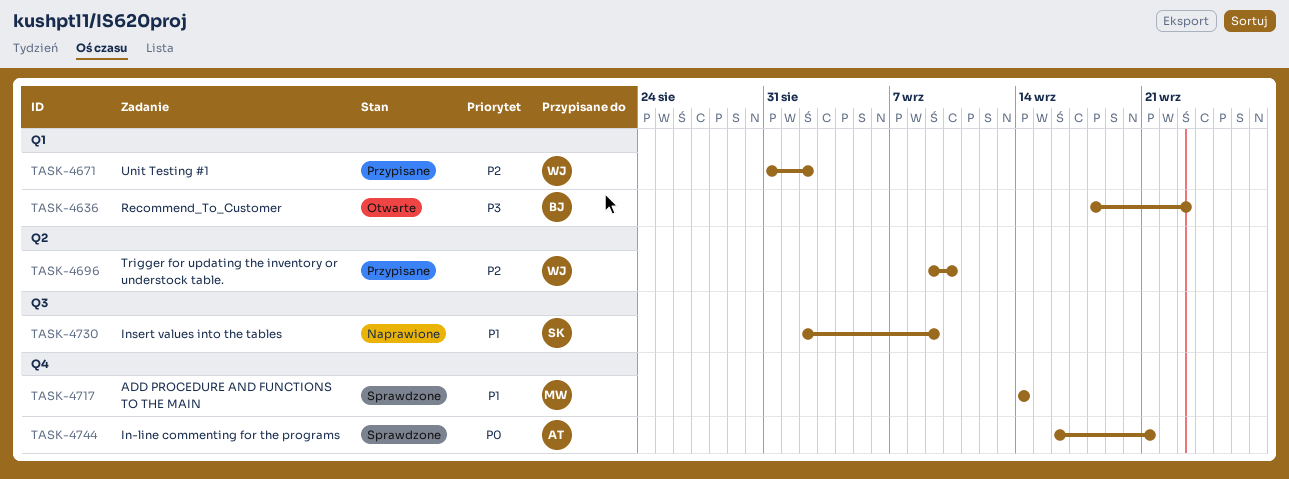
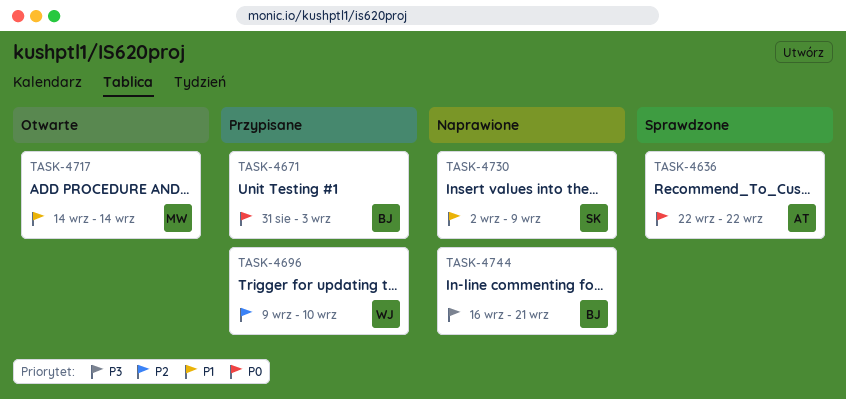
TASK-4636, status: Otwarte -> Sprawdzone
TASK-4636, owner: BJ -> AT
TASK-4636, priority: P3 -> P0
TASK-4636, start: Sep 18 -> Sep 22
TASK-4636, due: Sep 23 -> Sep 22
TASK-4671, owner: WJ -> BJ
TASK-4671, priority: P2 -> P0
TASK-4671, due: Sep 2 -> Sep 3
TASK-4717, status: Sprawdzone -> Otwarte
TASK-4744, status: Sprawdzone -> Naprawione
TASK-4744, owner: AT -> BJ
TASK-4744, priority: P0 -> P3

